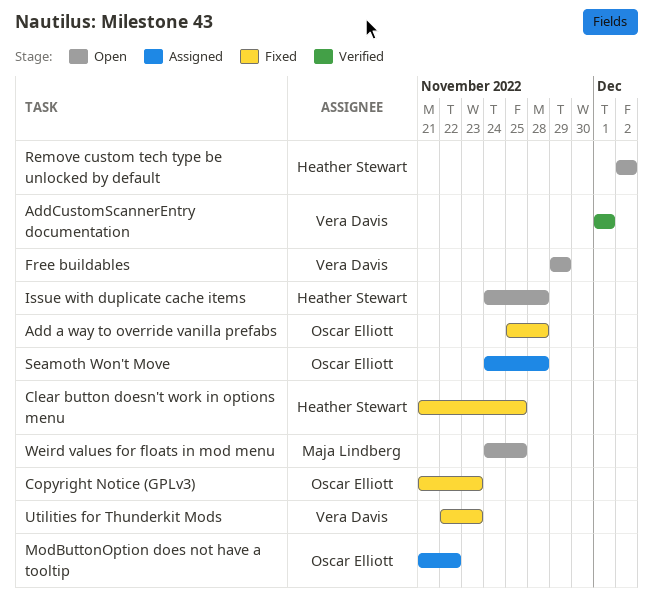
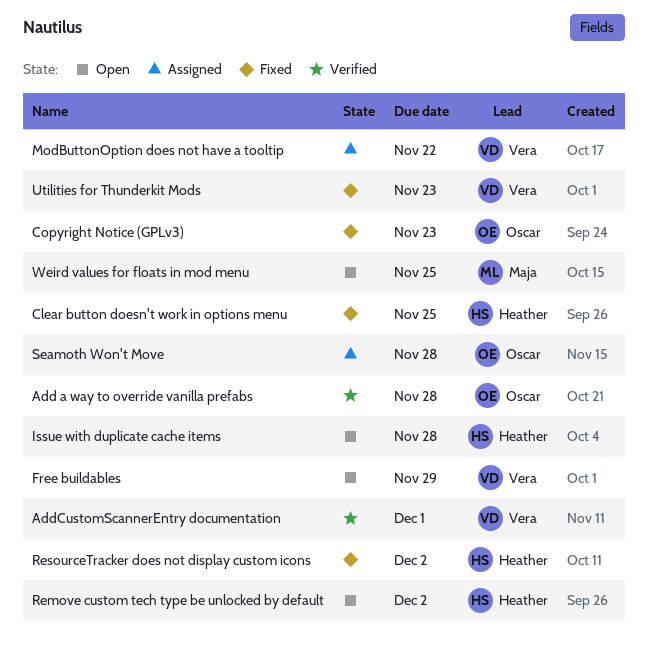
Add a way to override vanilla prefabs, status: Fixed -> Verified
ModButtonOption does not have a tooltip, owner: Oscar Elliott -> Vera Davis
ResourceTracker does not display custom icons: none -> present

